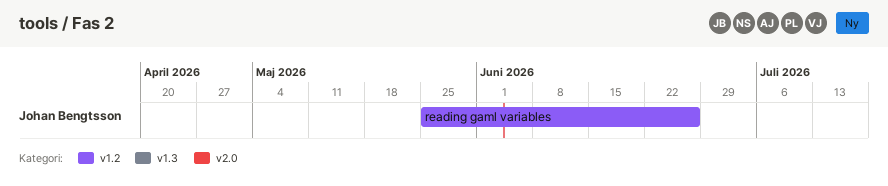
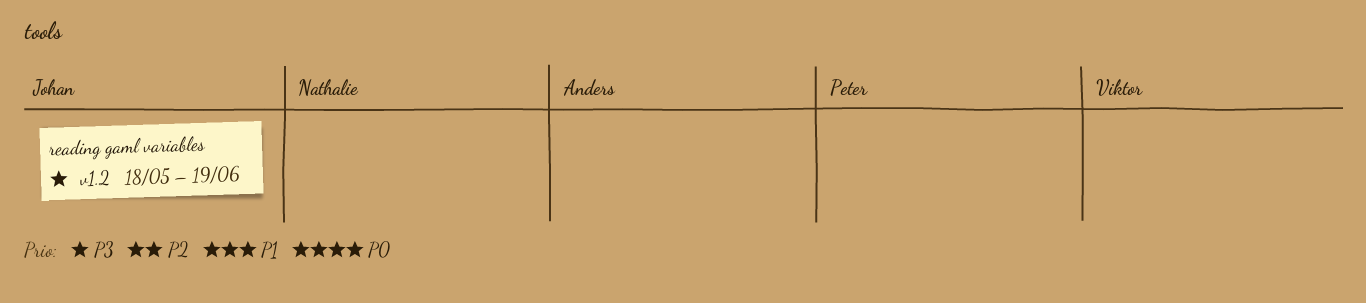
reading gaml variables, start: May 25 -> May 18
reading gaml variables, due: Jun 26 -> Jun 19

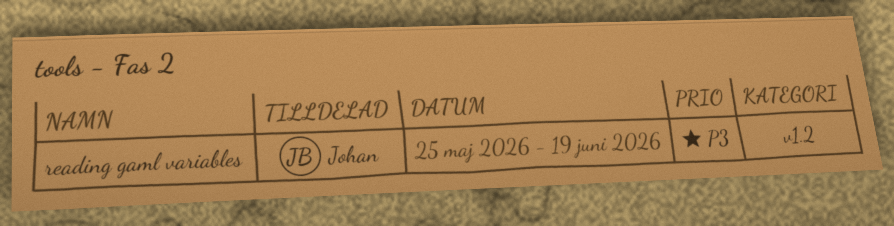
reading gaml variables, start: May 18 -> May 25

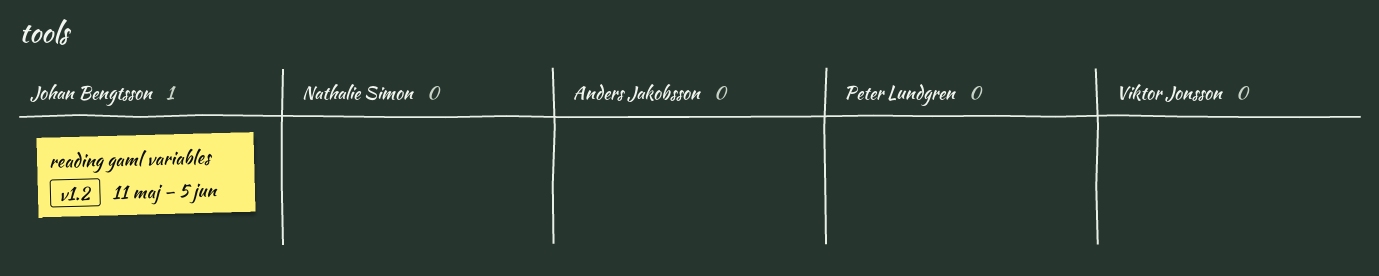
reading gaml variables, start: May 25 -> May 11
reading gaml variables, due: Jun 19 -> Jun 5

